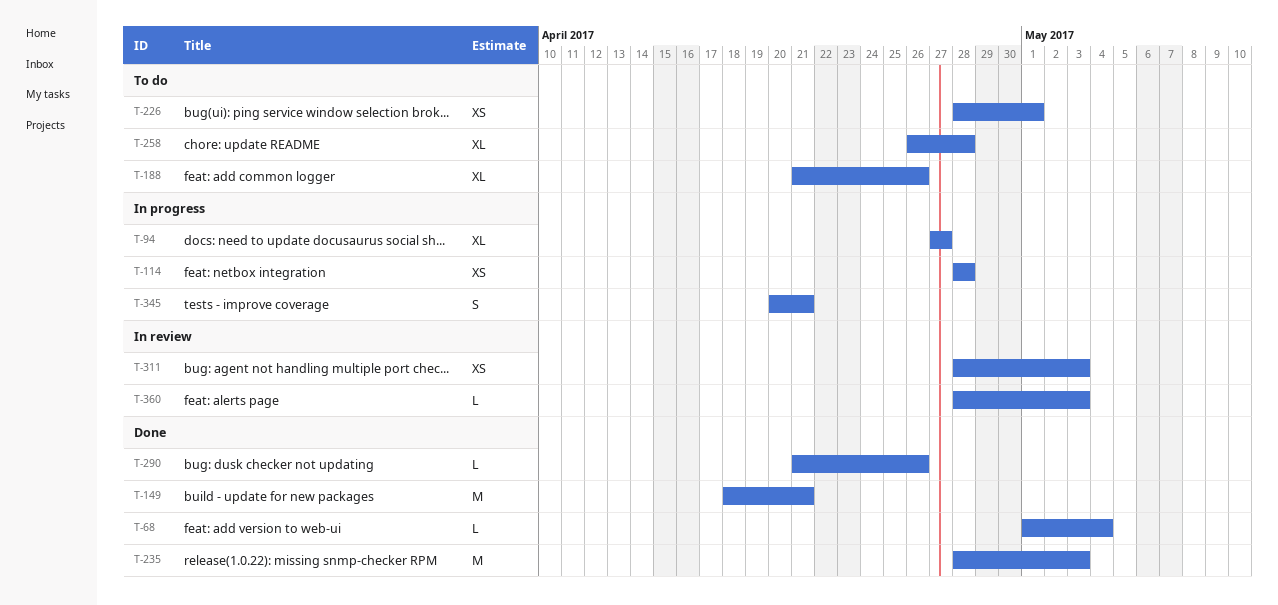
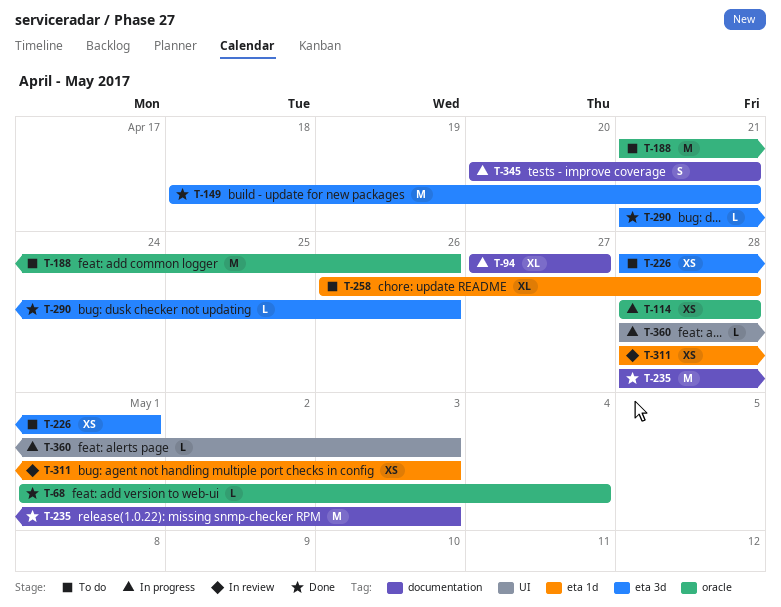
T-188, estimate: XL -> M
T-360, status: In review -> In progress

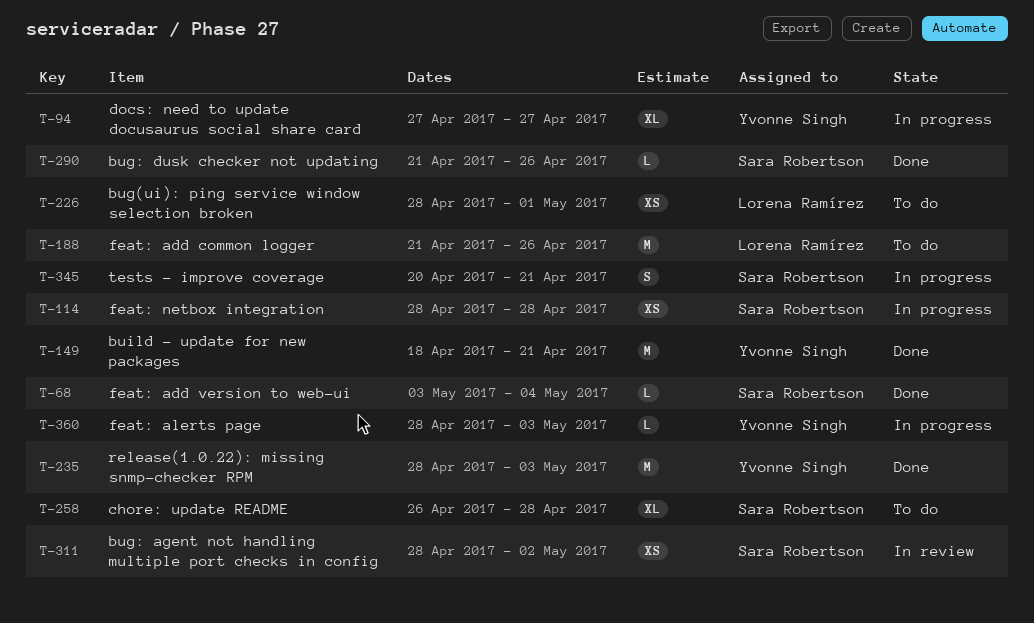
T-68, start: May 1 -> May 3
T-311, due: May 3 -> May 2

